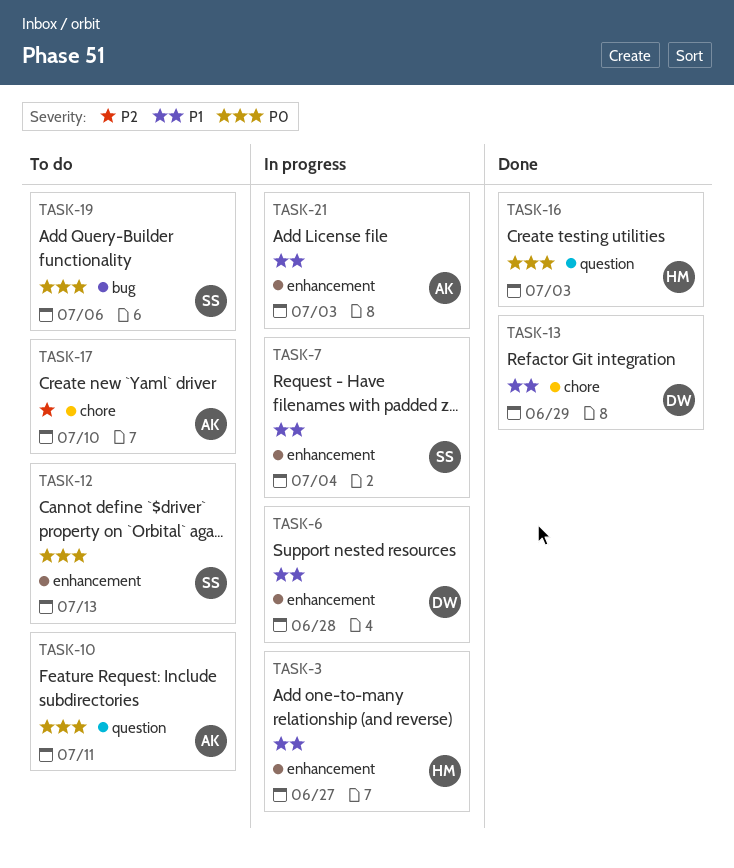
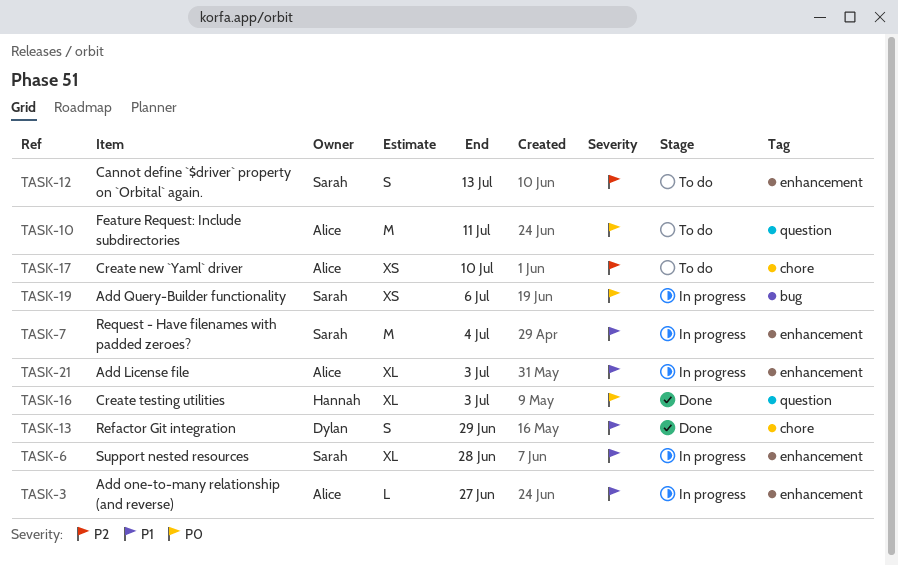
TASK-3, owner: Hannah -> Alice
TASK-6, owner: Dylan -> Sarah
TASK-12, priority: P0 -> P2
TASK-19, status: To do -> In progress

